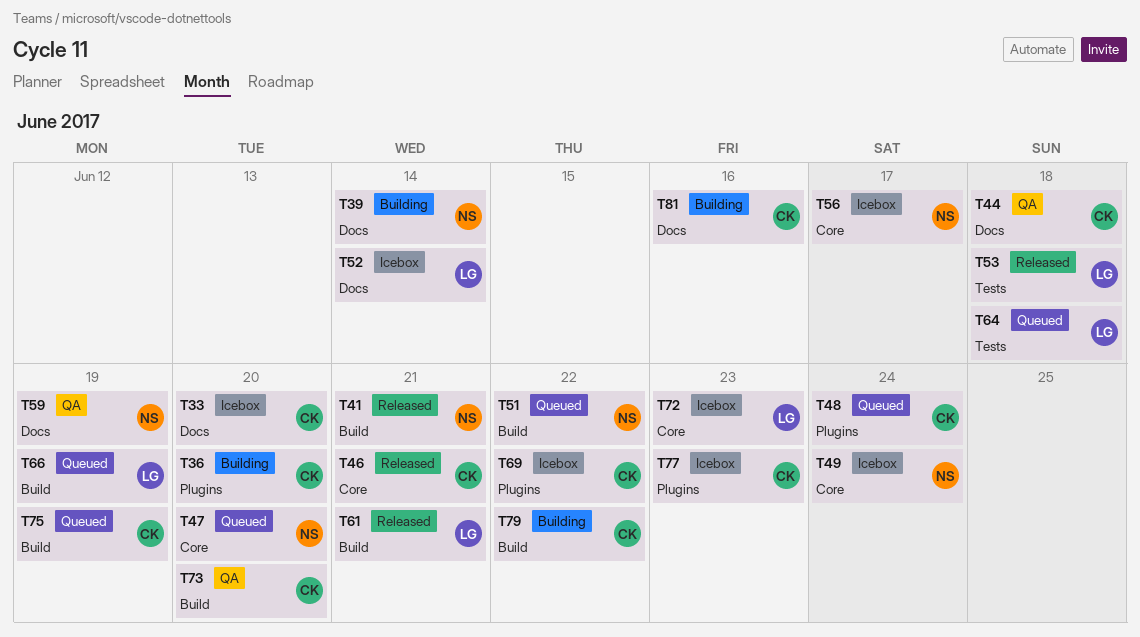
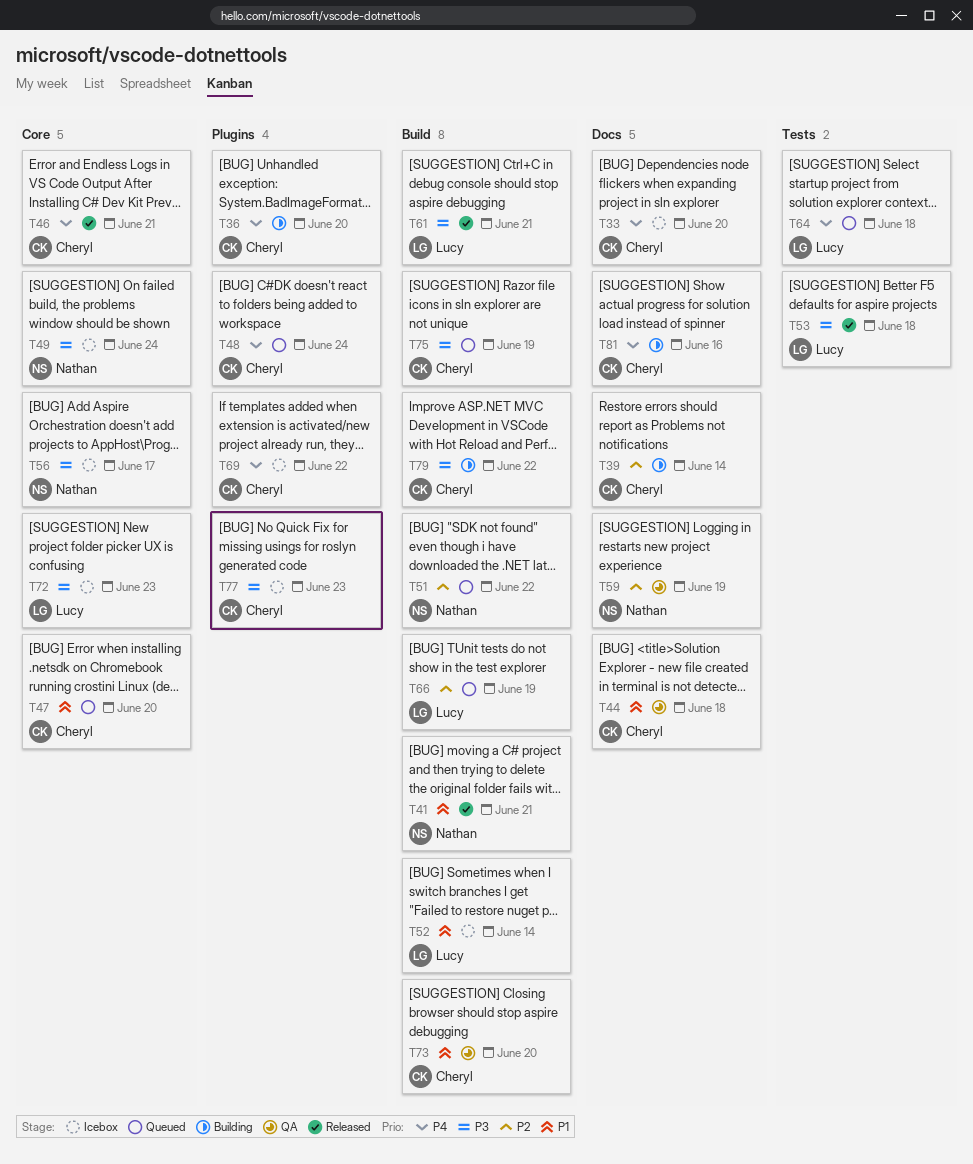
T39, owner: Nathan -> Cheryl
T47, owner: Nathan -> Cheryl
T52, label: Docs -> Build

